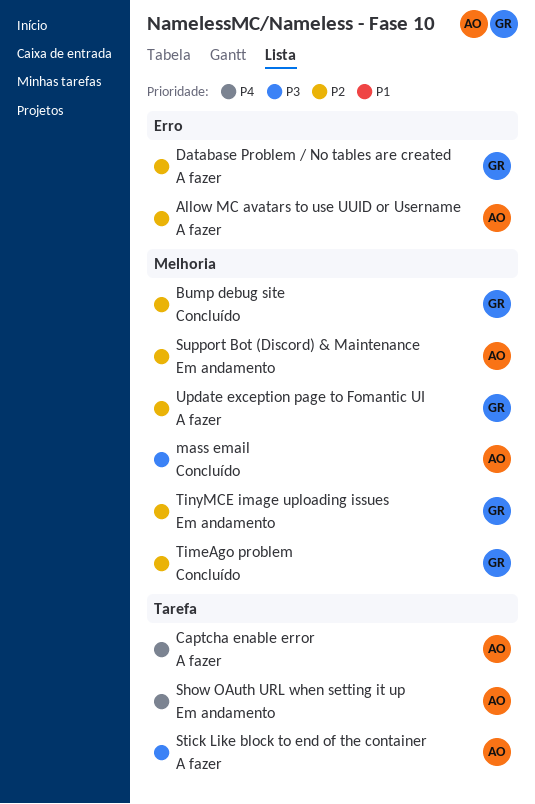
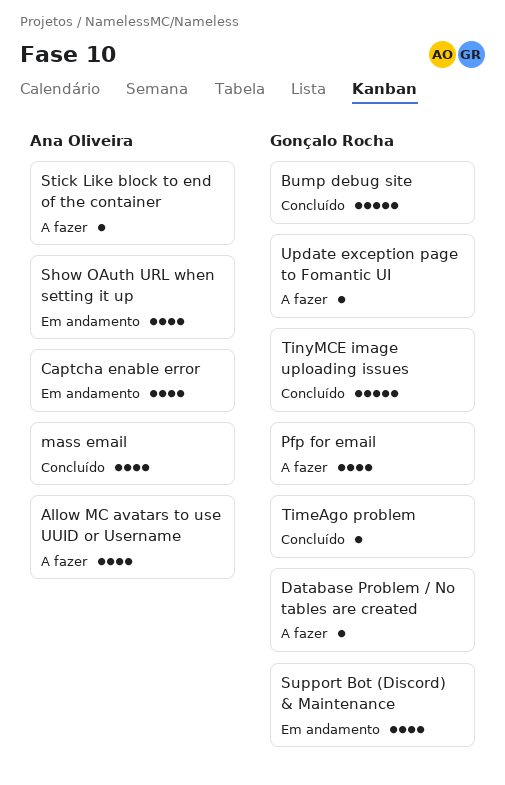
Captcha enable error, status: A fazer -> Em andamento
Pfp for email: none -> present
Support Bot (Discord) & Maintenance, owner: Ana Oliveira -> Gonçalo Rocha
TinyMCE image uploading issues, status: Em andamento -> Concluído

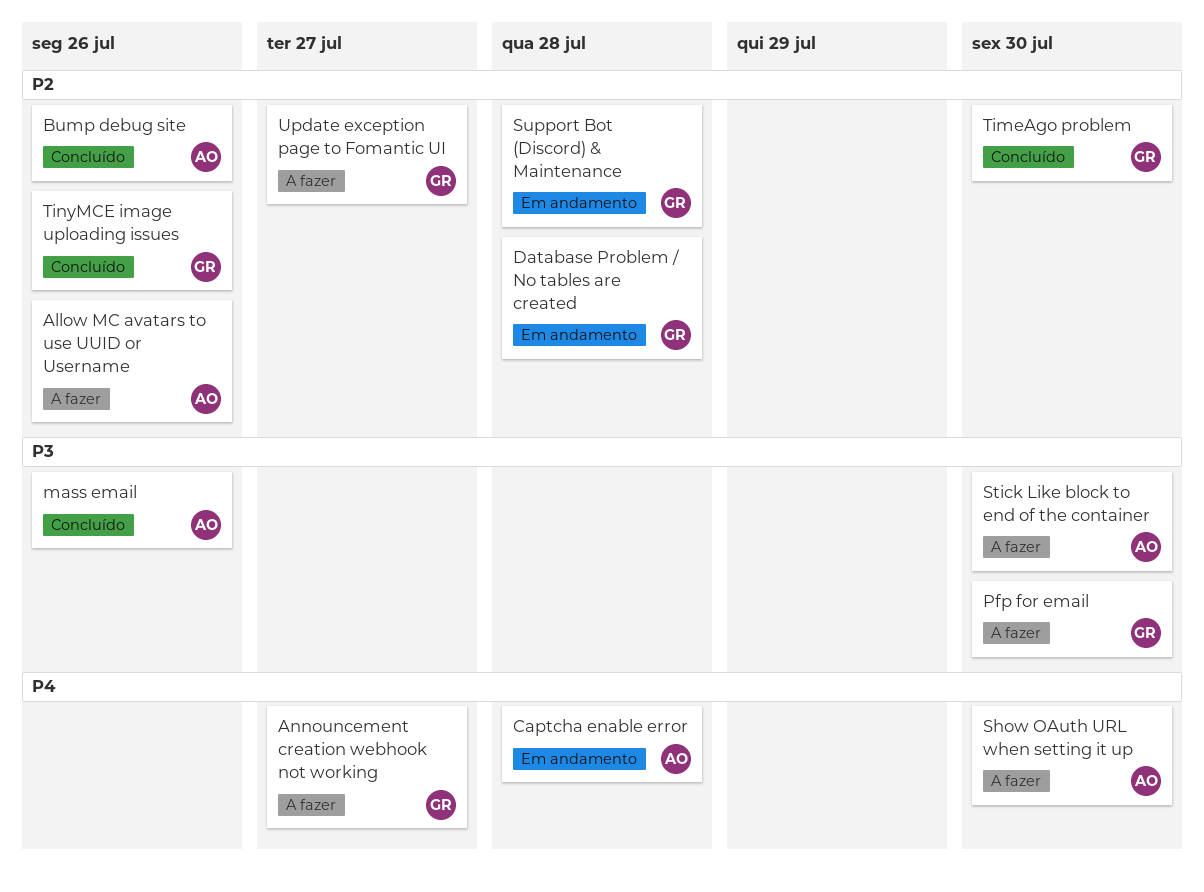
Announcement creation webhook not working: none -> present
Bump debug site, owner: Gonçalo Rocha -> Ana Oliveira
Database Problem / No tables are created, status: A fazer -> Em andamento
Show OAuth URL when setting it up, status: Em andamento -> A fazer

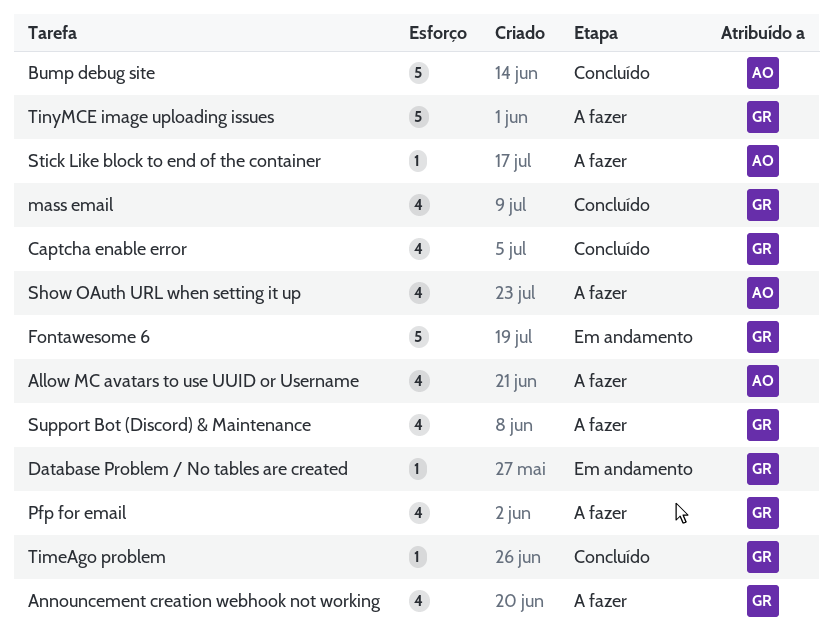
Captcha enable error, status: Em andamento -> Concluído
Captcha enable error, owner: AO -> GR
Fontawesome 6: none -> present
mass email, owner: AO -> GR
Support Bot (Discord) & Maintenance, status: Em andamento -> A fazer
TinyMCE image uploading issues, status: Concluído -> A fazer
Update exception page to Fomantic UI: present -> none

